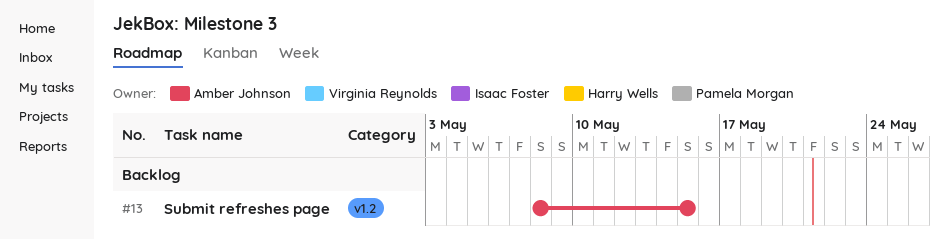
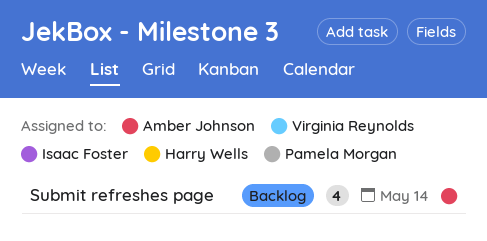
Submit refreshes page, due: May 15 -> May 14

